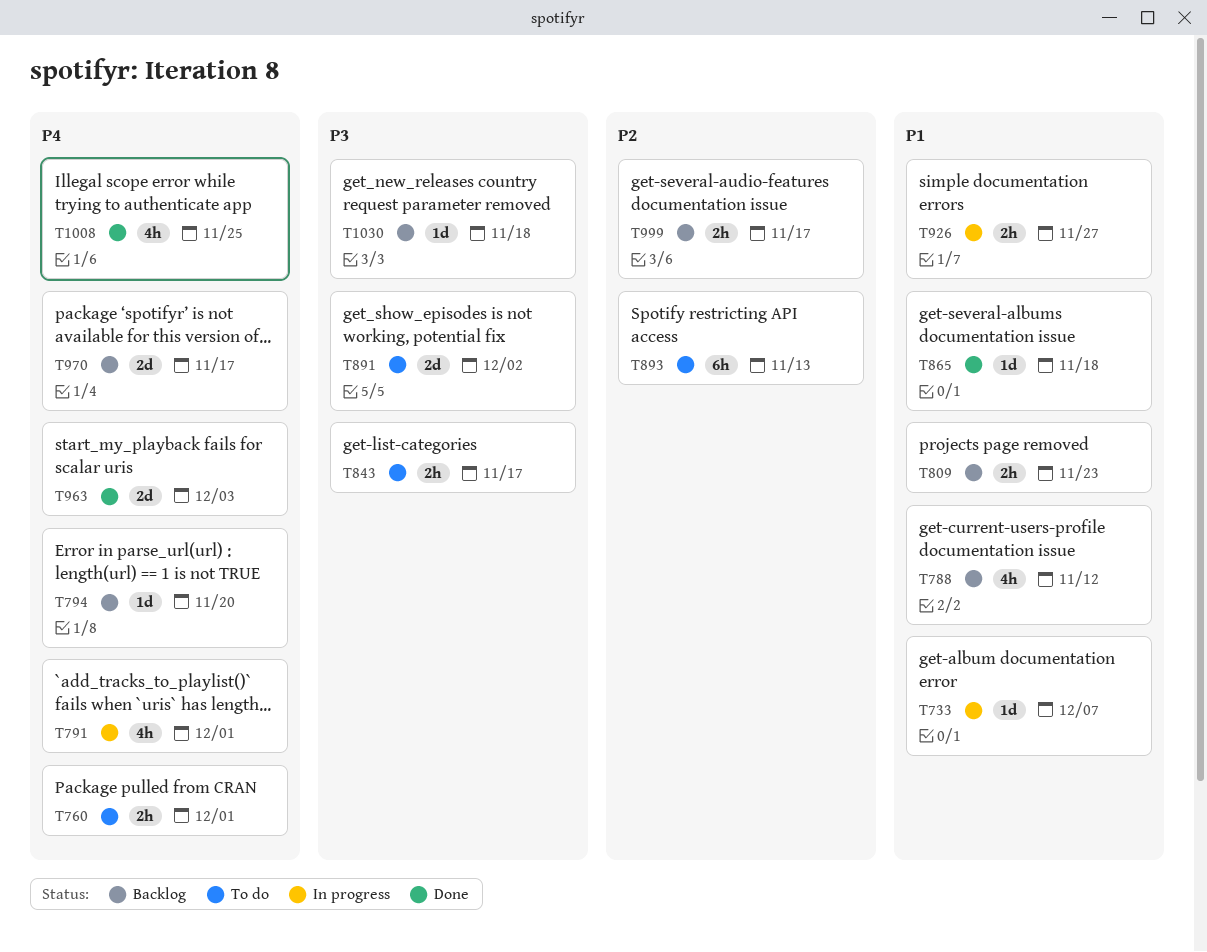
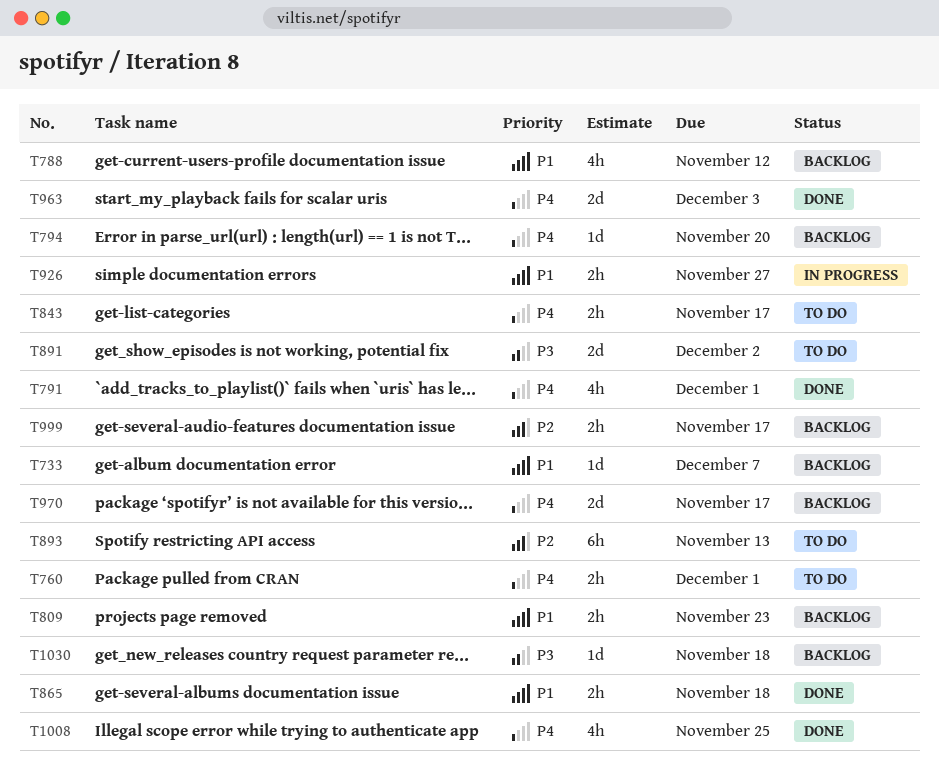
T733, status: In progress -> Backlog
T791, status: In progress -> Done
T843, priority: P3 -> P4
T865, estimate: 1d -> 2h

